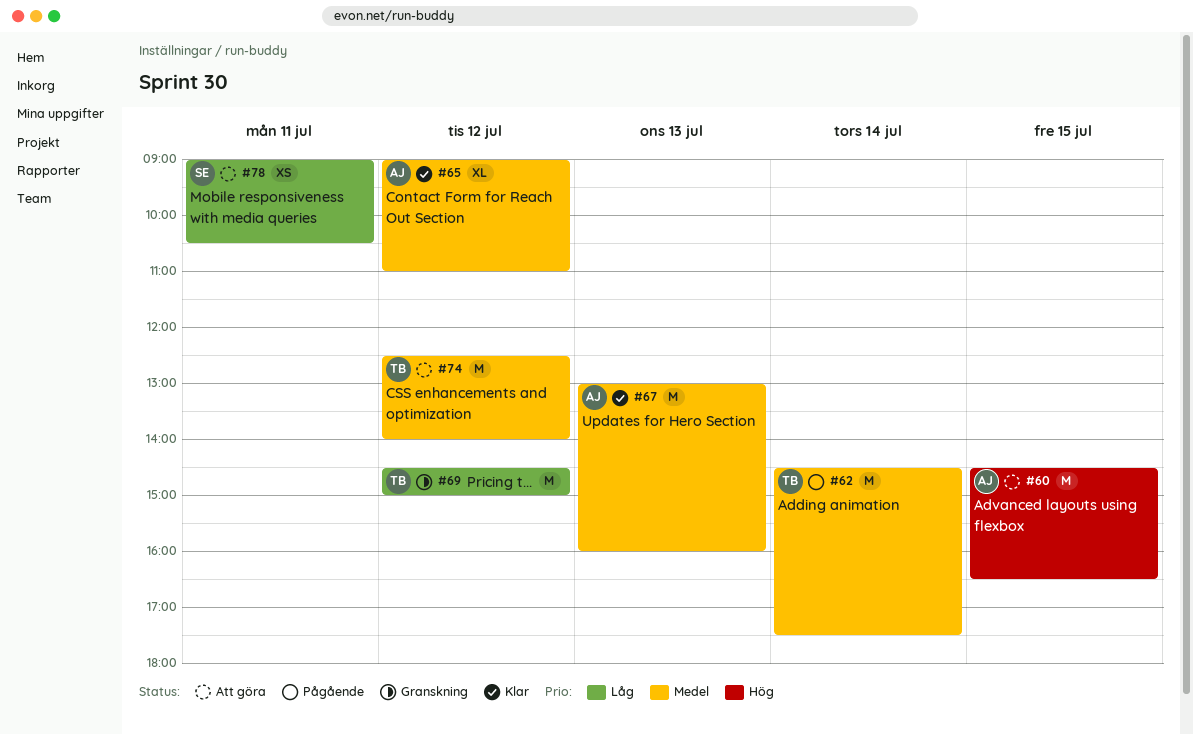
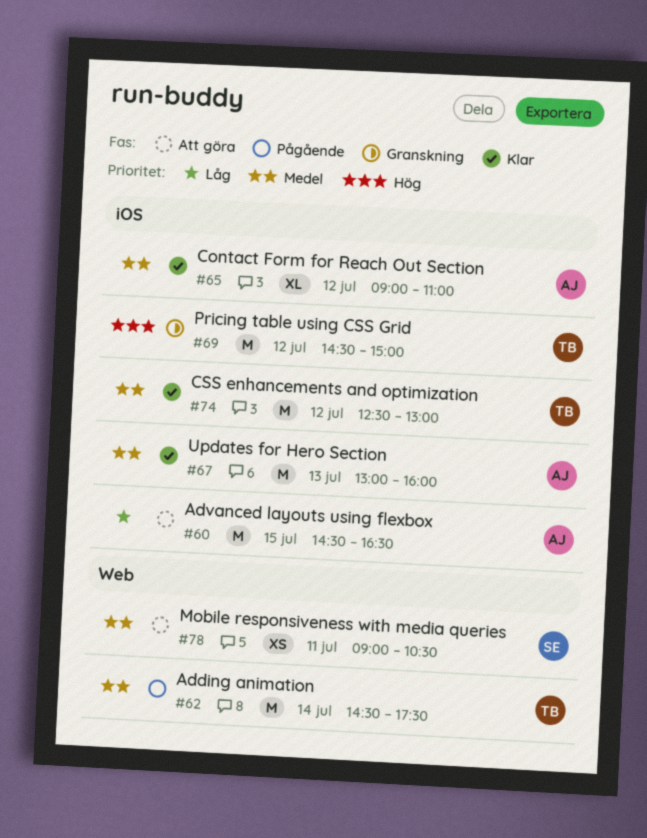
#60, priority: Hög -> Låg
#69, priority: Låg -> Hög
#74, status: Att göra -> Klar
#74, ends: 14:00 -> 13:00
#78, priority: Låg -> Medel

